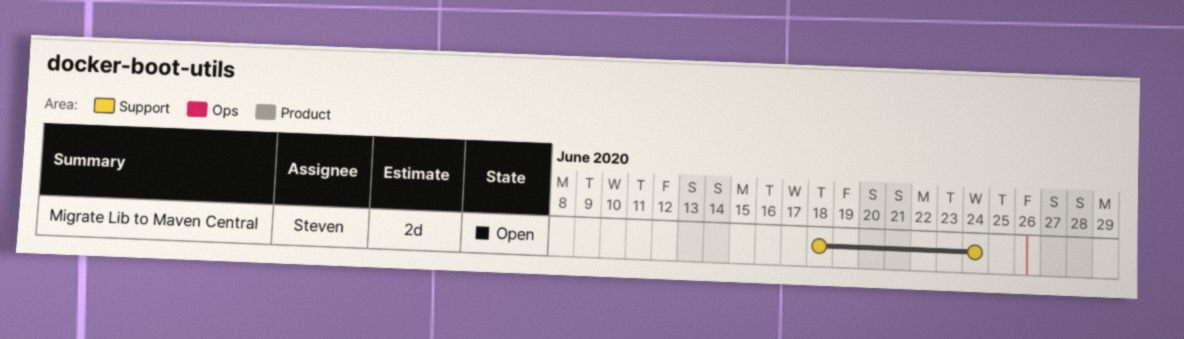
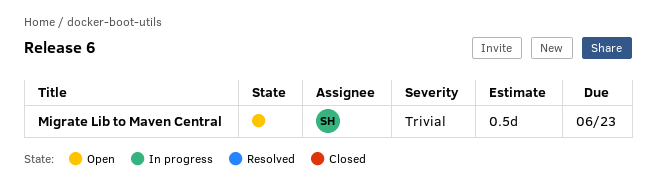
Migrate Lib to Maven Central, estimate: 2d -> 0.5d
Migrate Lib to Maven Central, due: Jun 24 -> Jun 23

